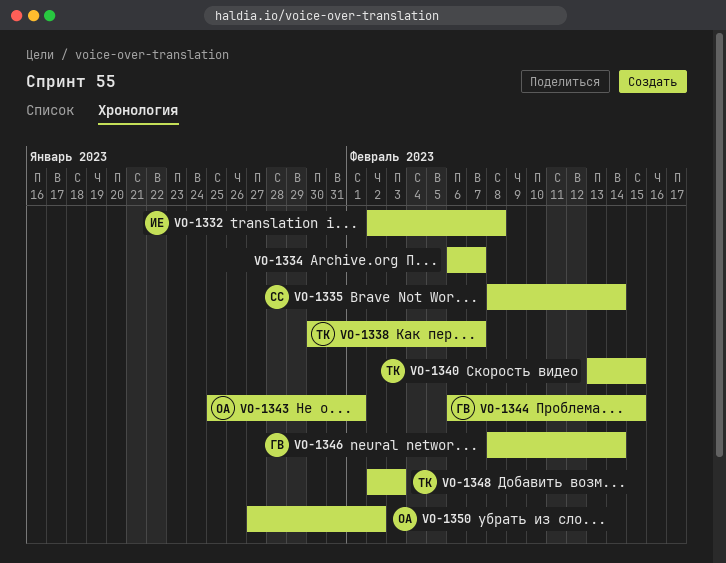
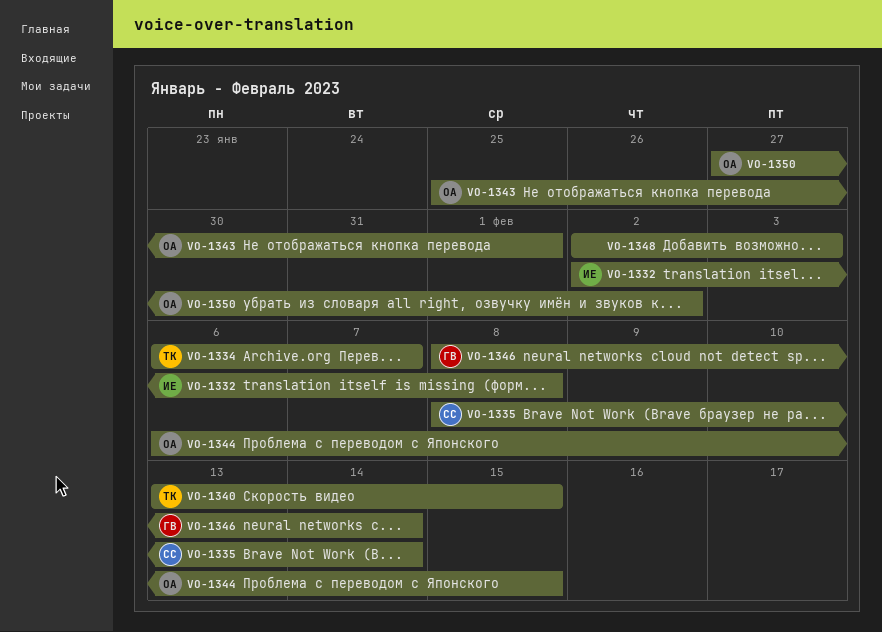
VO-1334, owner: none -> ТК
VO-1338: present -> none
VO-1344, owner: ГВ -> ОА
VO-1348, owner: ТК -> none

